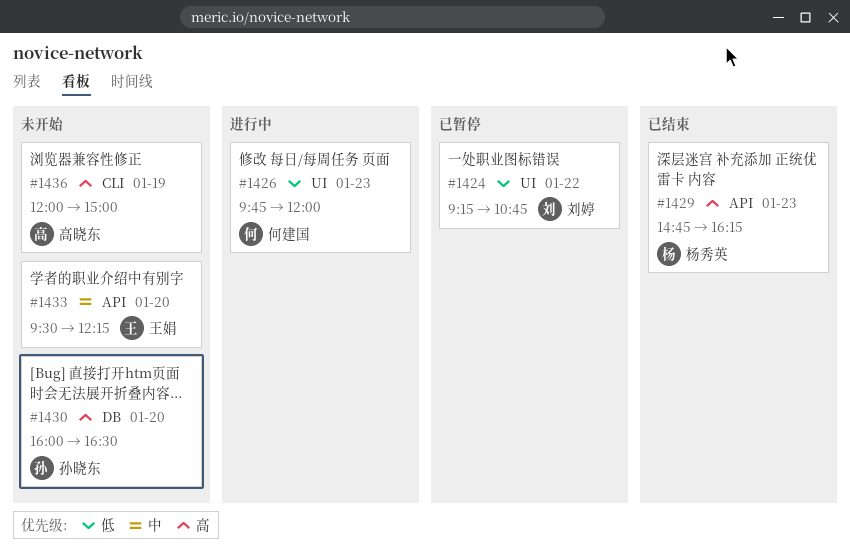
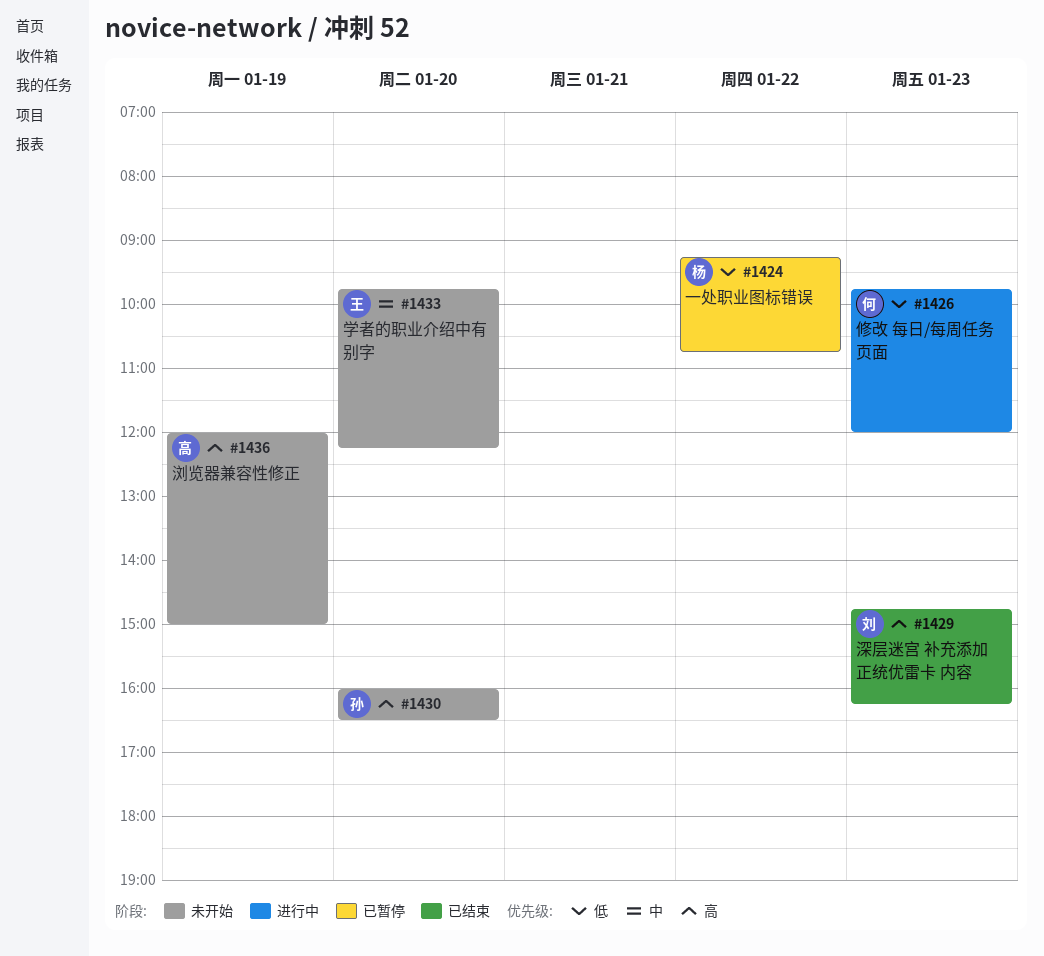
#1424, owner: 刘婷 -> 杨秀英
#1429, owner: 杨秀英 -> 刘婷
#1433, begins: 09:30 -> 09:45

